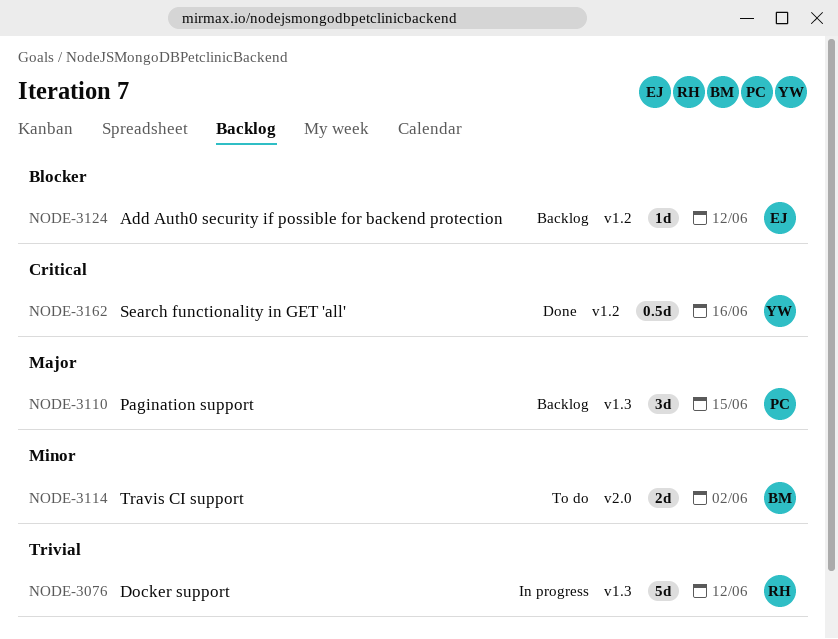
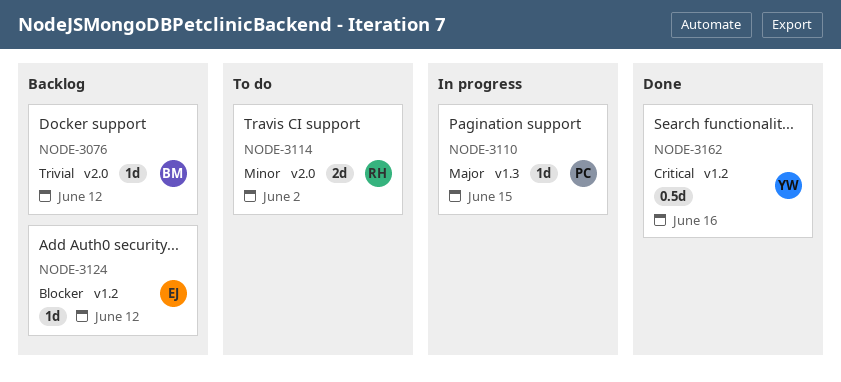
NODE-3076, status: In progress -> Backlog
NODE-3076, owner: RH -> BM
NODE-3076, label: v1.3 -> v2.0
NODE-3076, estimate: 5d -> 1d
NODE-3110, status: Backlog -> In progress
NODE-3110, estimate: 3d -> 1d
NODE-3114, owner: BM -> RH

